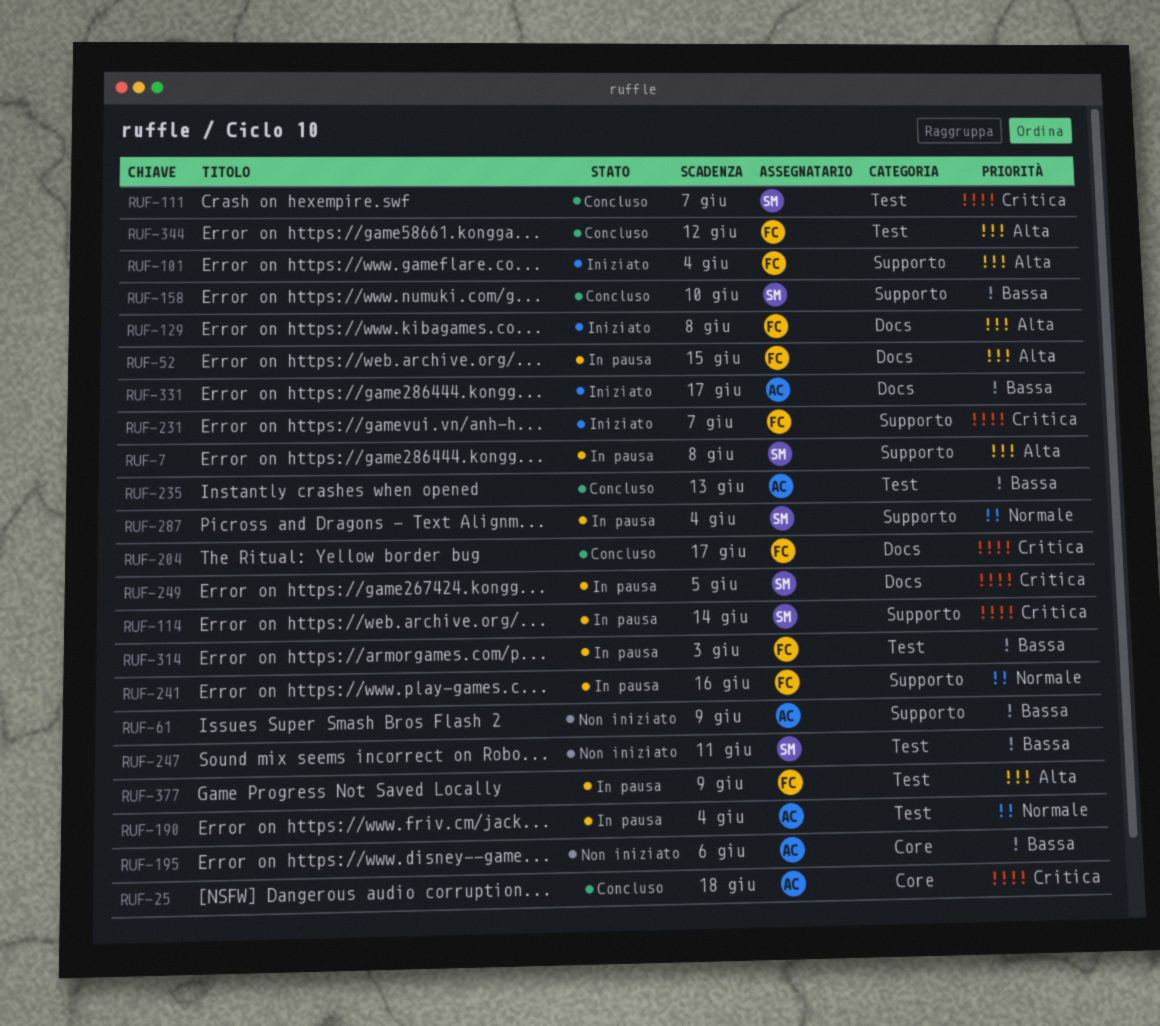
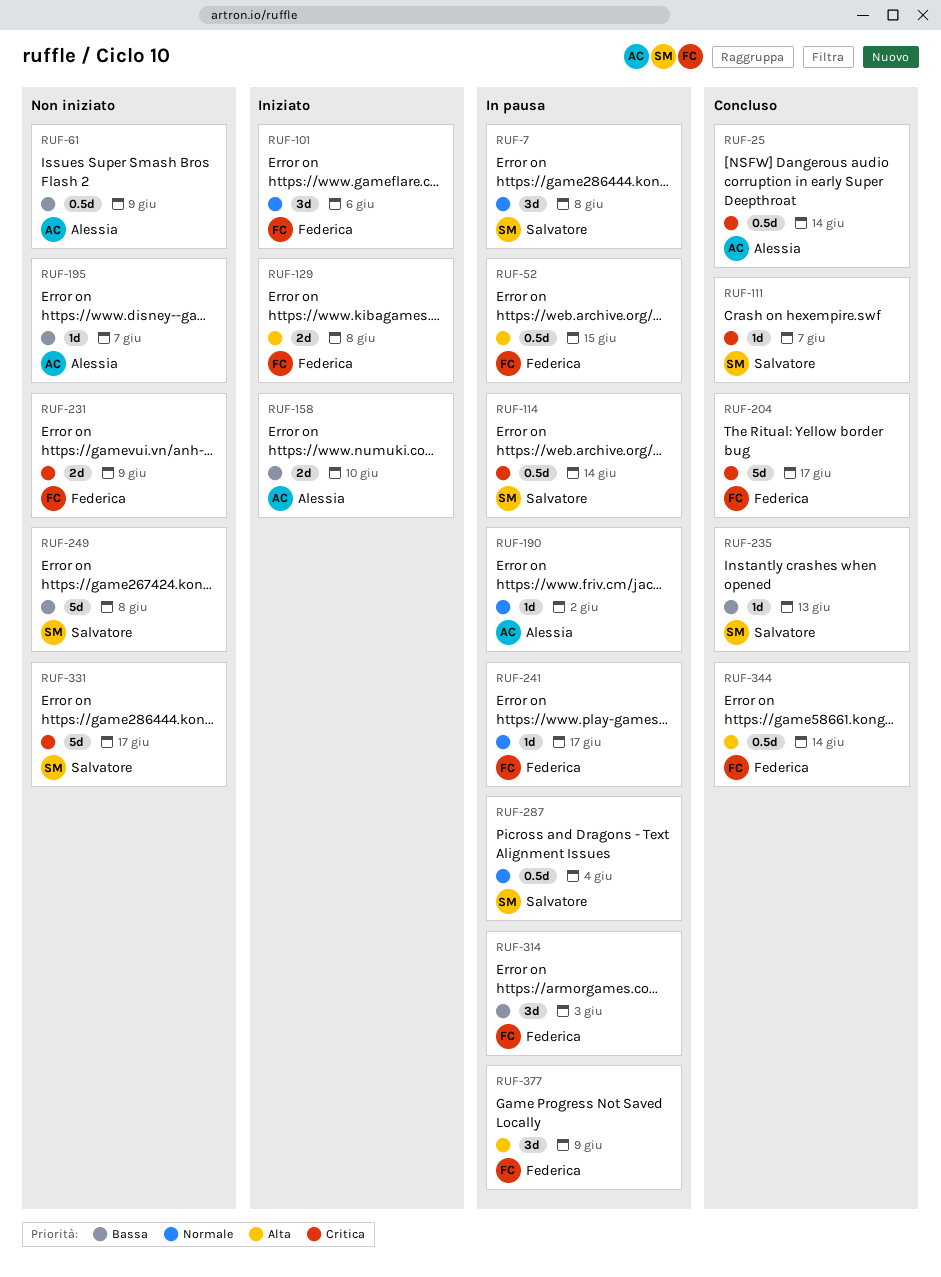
RUF-7, priority: Alta -> Normale
RUF-25, due: Jun 18 -> Jun 14
RUF-101, priority: Alta -> Normale
RUF-101, due: Jun 4 -> Jun 6
RUF-158, status: Concluso -> Iniziato
RUF-158, owner: Salvatore -> Alessia
RUF-190, due: Jun 4 -> Jun 2
RUF-195, due: Jun 6 -> Jun 7
RUF-231, status: Iniziato -> Non iniziato
RUF-231, due: Jun 7 -> Jun 9
RUF-235, owner: Alessia -> Salvatore
RUF-241, due: Jun 16 -> Jun 17
RUF-247: present -> none
RUF-249, status: In pausa -> Non iniziato
RUF-249, priority: Critica -> Bassa
RUF-249, due: Jun 5 -> Jun 8
RUF-331, status: Iniziato -> Non iniziato
RUF-331, owner: Alessia -> Salvatore
RUF-331, priority: Bassa -> Critica
RUF-344, due: Jun 12 -> Jun 14

